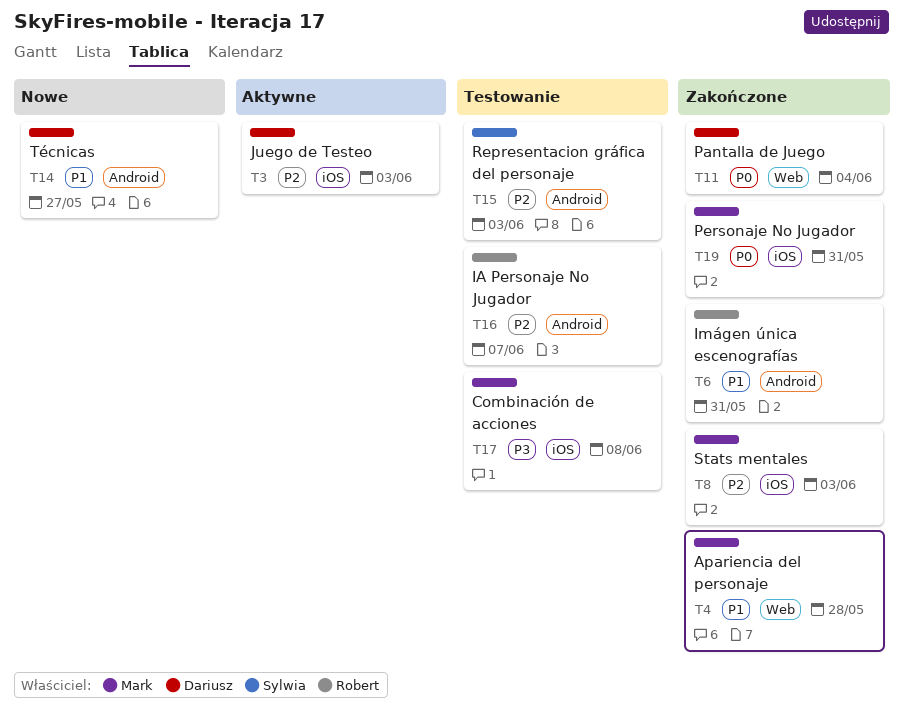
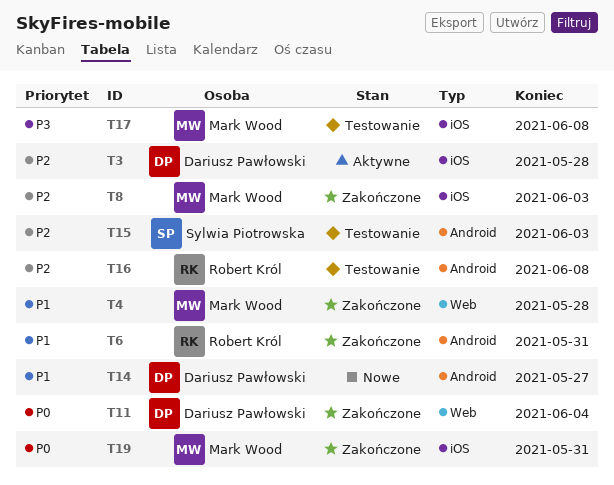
T3, due: Jun 3 -> May 28
T16, due: Jun 7 -> Jun 8

